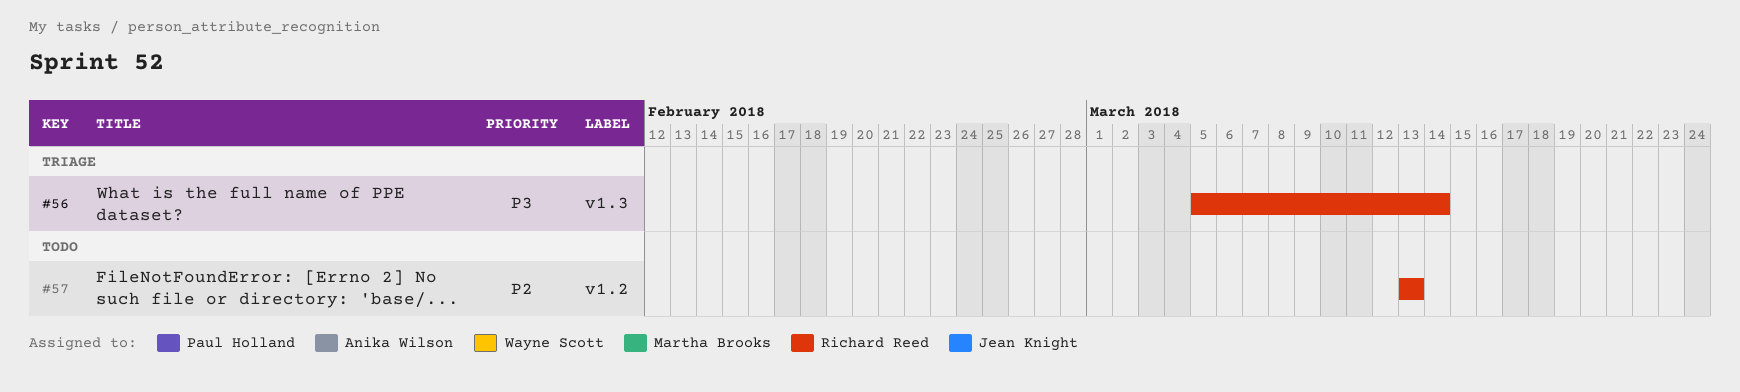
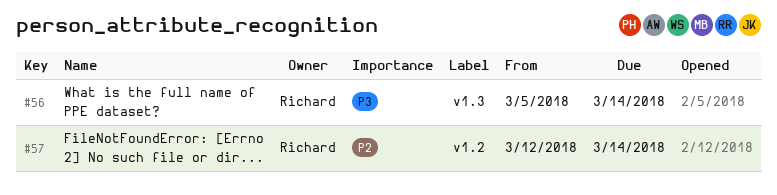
#57, start: Mar 13 -> Mar 12
#57, due: Mar 13 -> Mar 14

